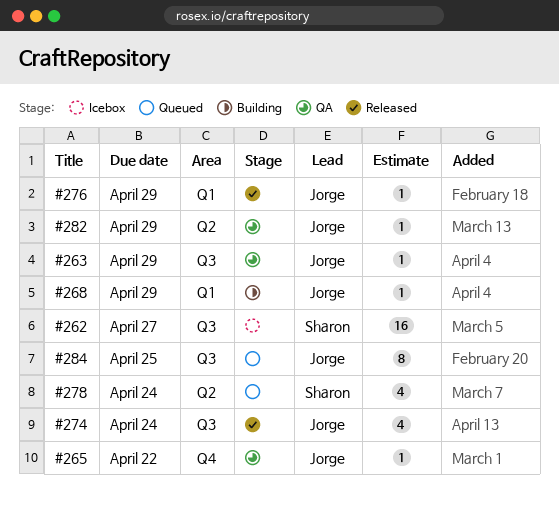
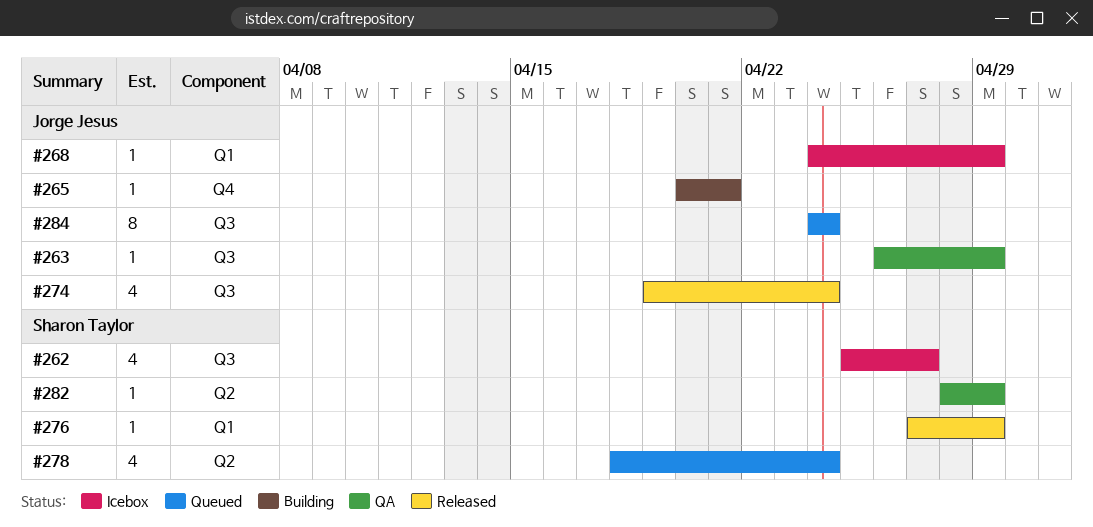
#262, estimate: 16 -> 4
#265, status: QA -> Building
#265, due: Apr 22 -> Apr 21
#268, status: Building -> Icebox
#276, owner: Jorge Jesus -> Sharon Taylor
#282, owner: Jorge Jesus -> Sharon Taylor
#284, due: Apr 25 -> Apr 24

